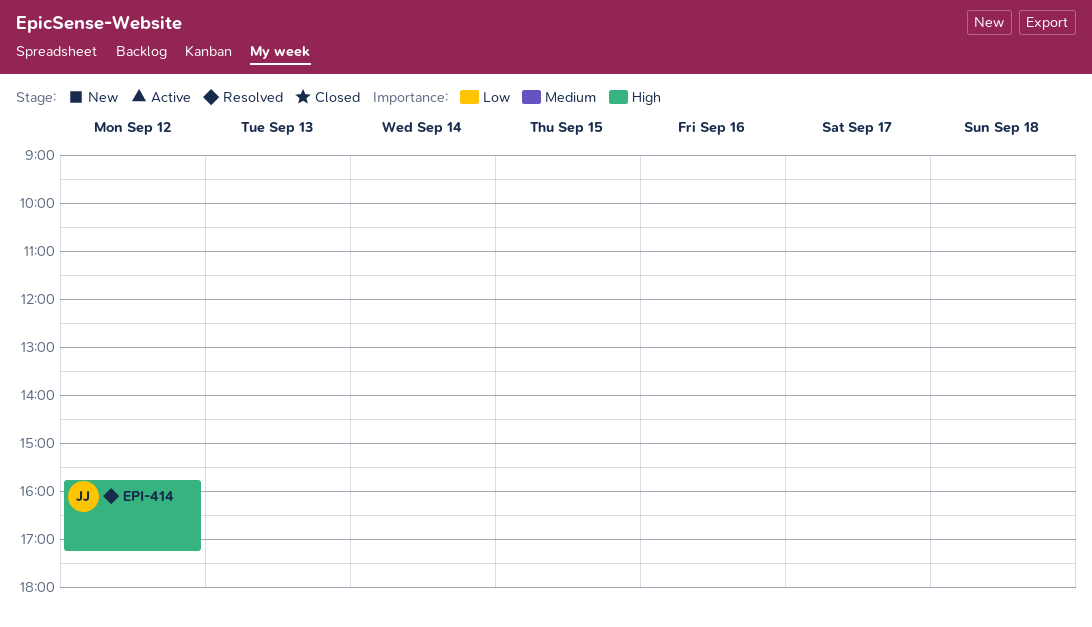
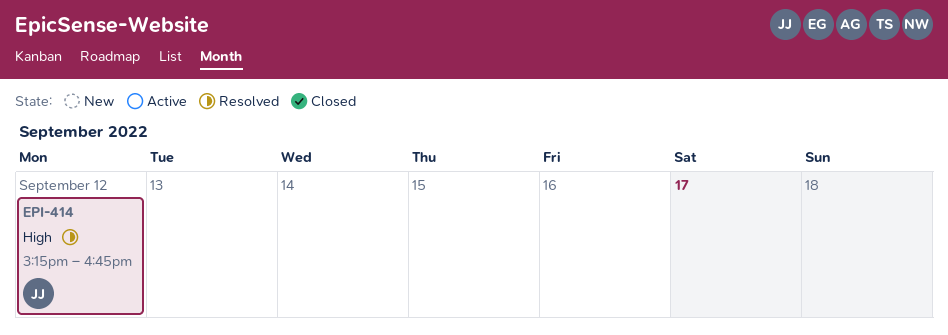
EPI-414, begins: 15:45 -> 15:15
EPI-414, ends: 17:15 -> 16:45

